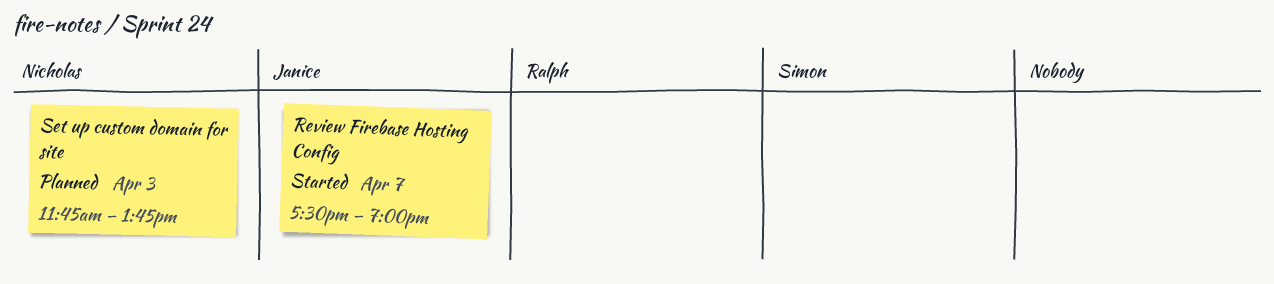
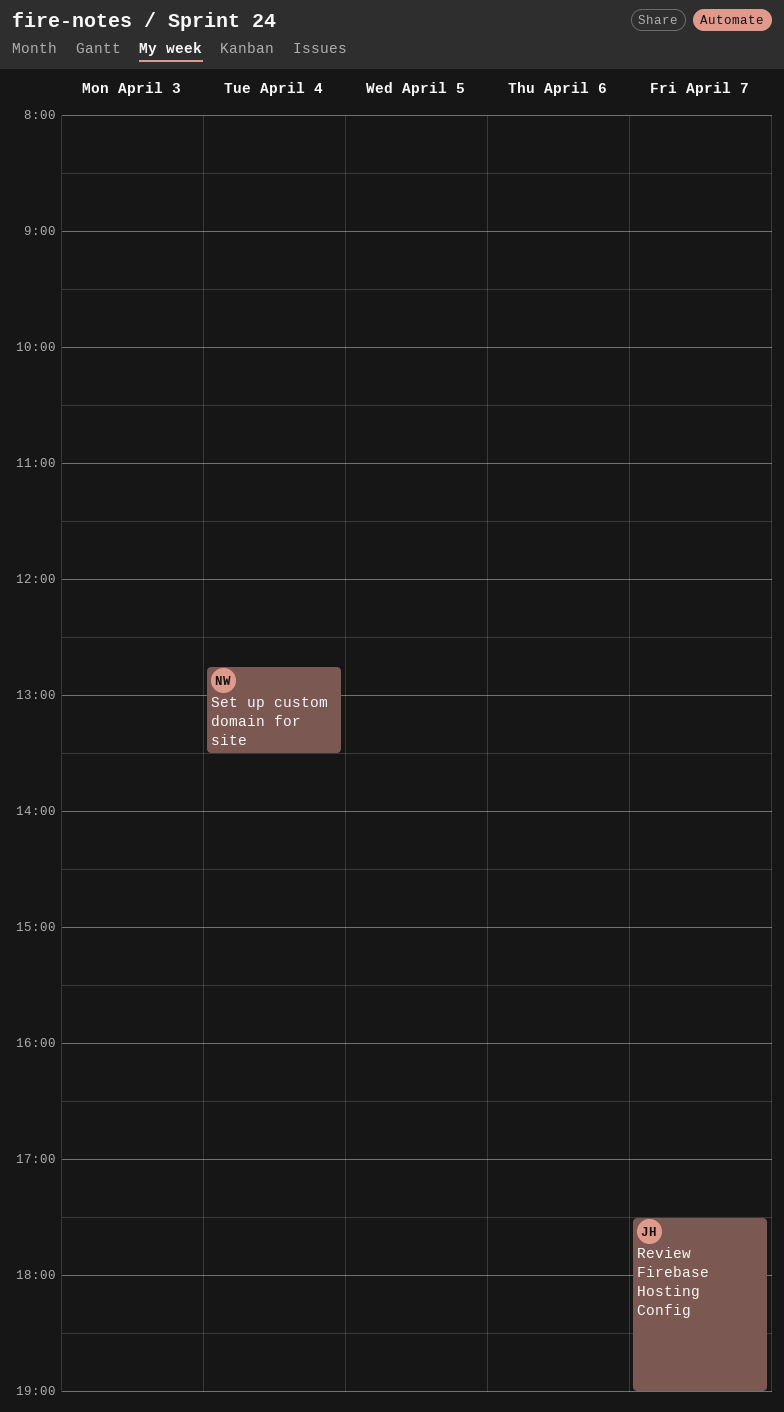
Set up custom domain for site, day: Apr 3 -> Apr 4
Set up custom domain for site, begins: 11:45 -> 12:45
Set up custom domain for site, ends: 13:45 -> 13:30

